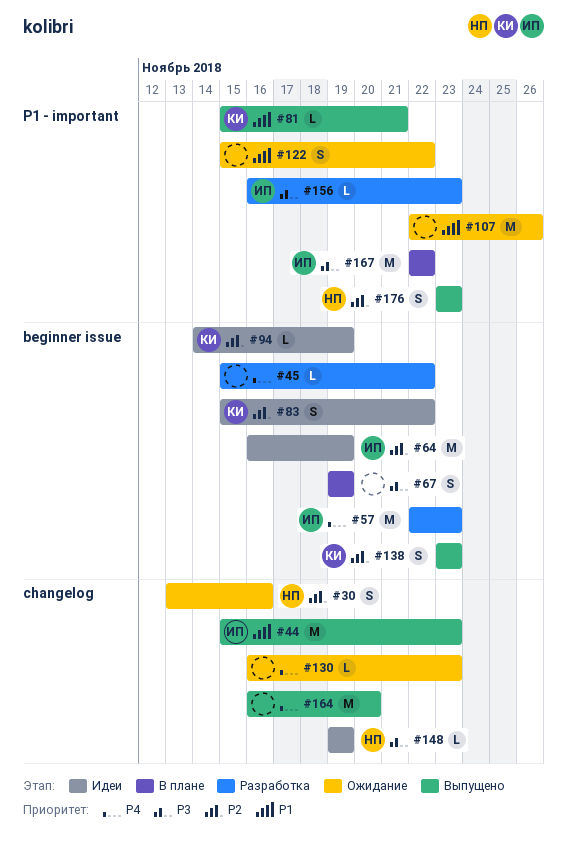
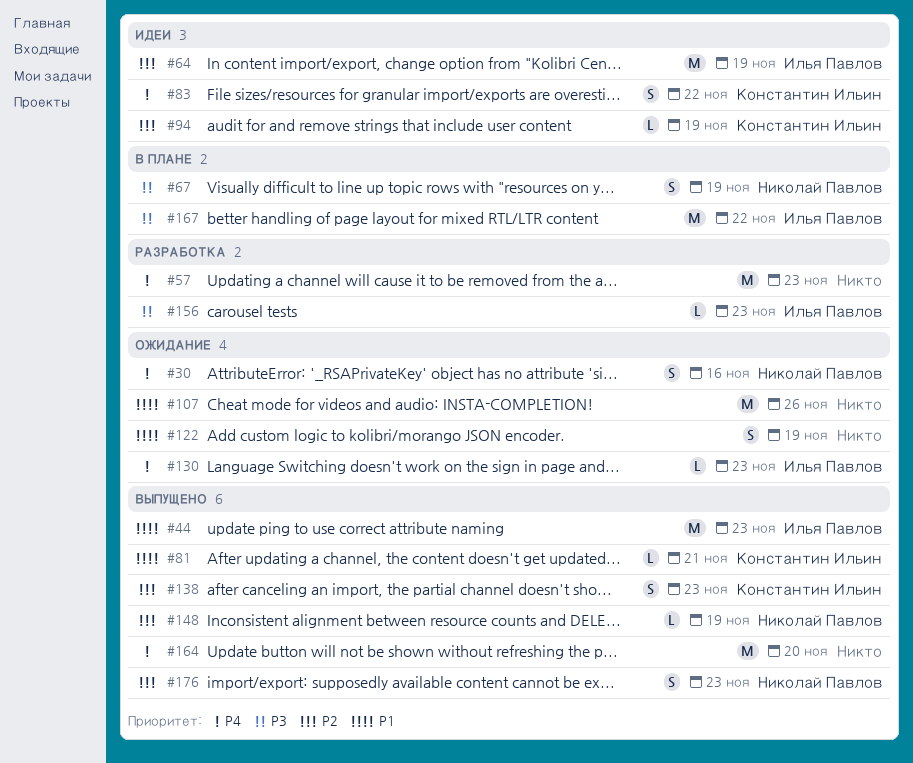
#30, priority: P2 -> P4
#45: present -> none
#57, owner: Илья Павлов -> none
#67, owner: none -> Николай Павлов
#83, priority: P2 -> P4
#122, due: Nov 22 -> Nov 19
#130, owner: none -> Илья Павлов
#148, status: Идеи -> Выпущено
#148, priority: P3 -> P2

